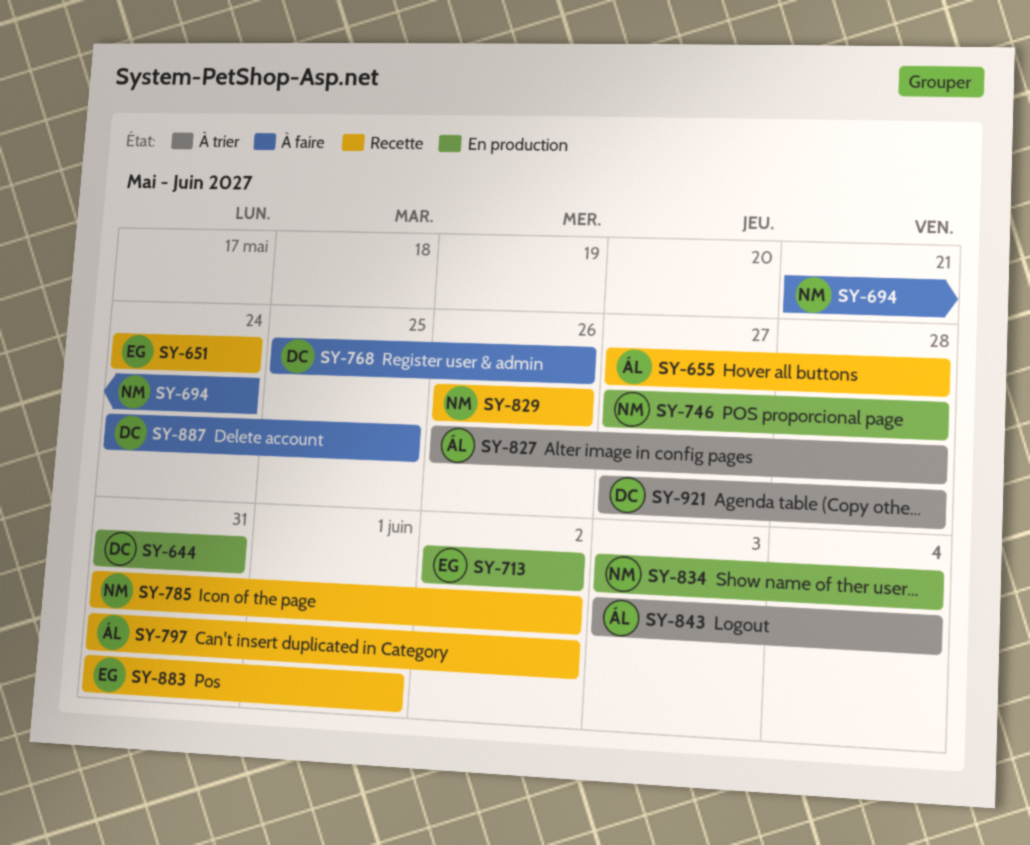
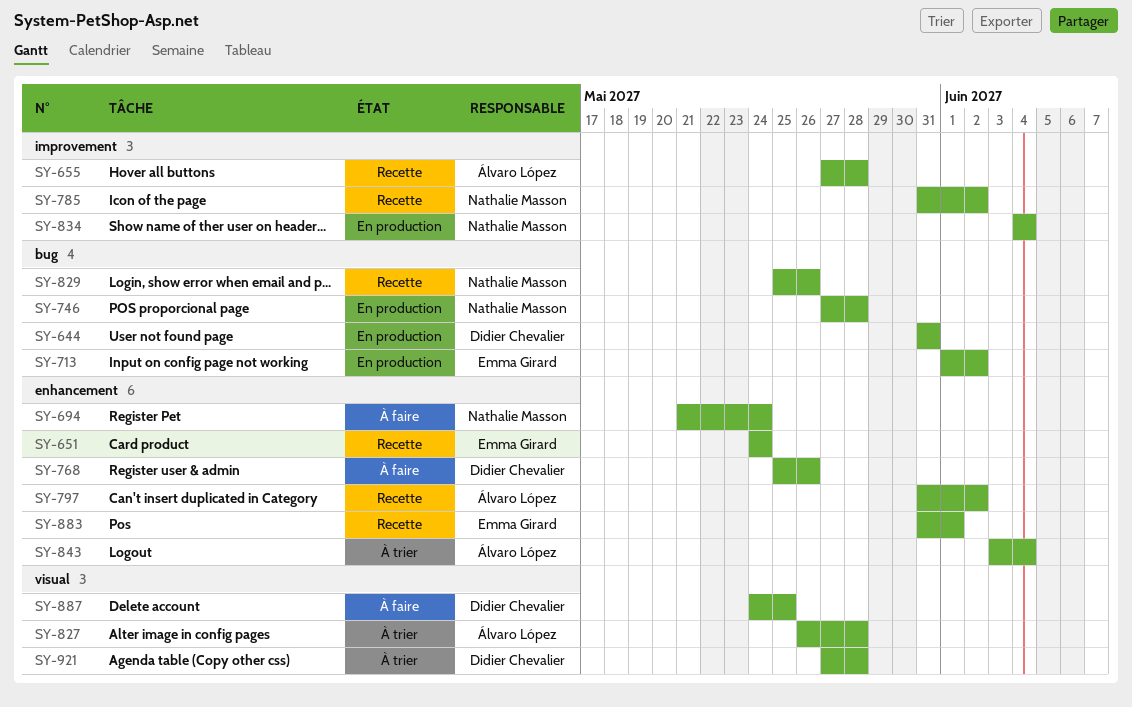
SY-713, start: Jun 2 -> Jun 1
SY-829, start: May 26 -> May 25
SY-834, start: Jun 3 -> Jun 4

